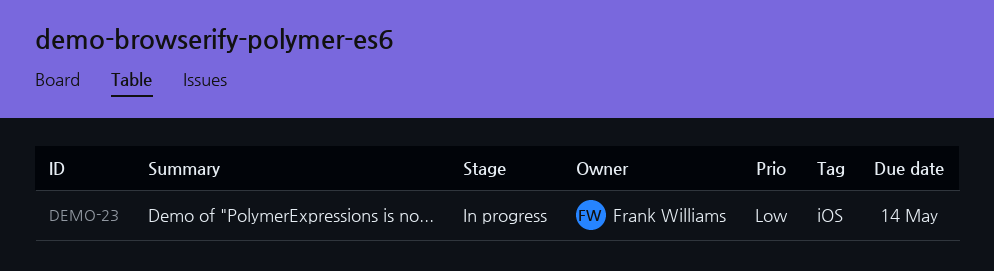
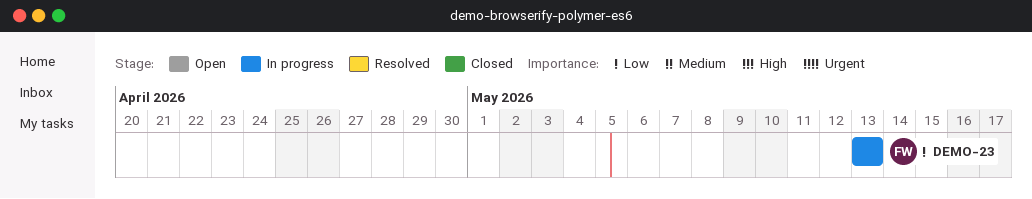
DEMO-23, due: May 14 -> May 13

